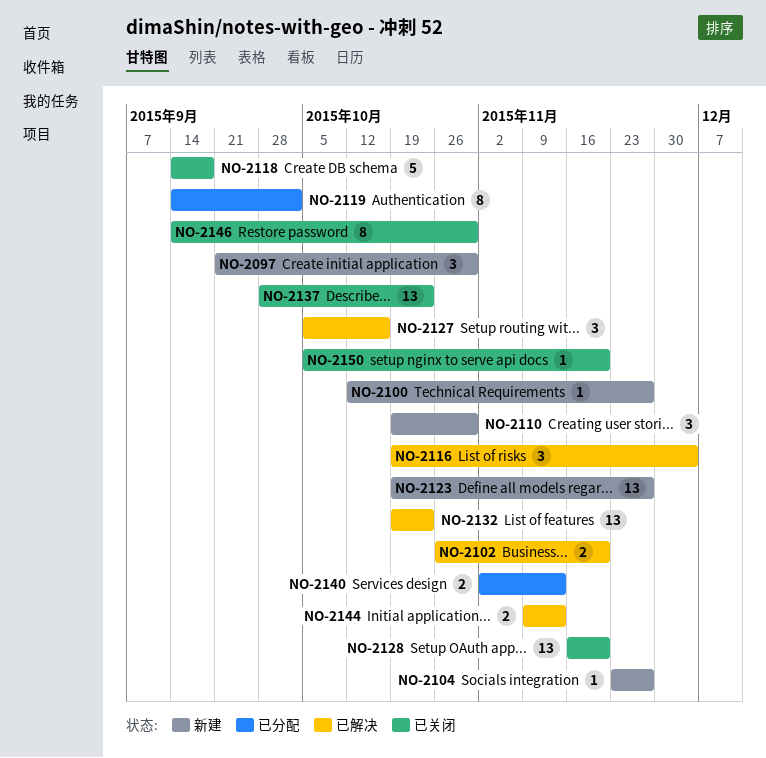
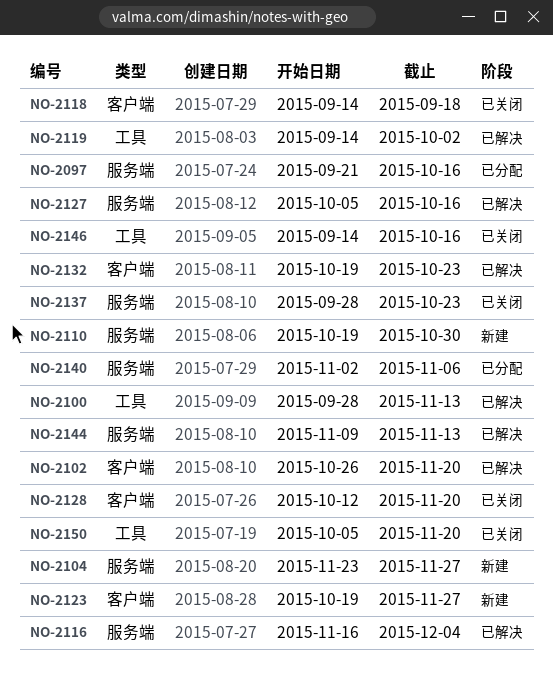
NO-2097, status: 新建 -> 已分配
NO-2097, due: Oct 30 -> Oct 16
NO-2100, status: 新建 -> 已解决
NO-2100, start: Oct 12 -> Sep 28
NO-2100, due: Nov 27 -> Nov 13
NO-2116, start: Oct 19 -> Nov 16
NO-2119, status: 已分配 -> 已解决
NO-2128, start: Nov 16 -> Oct 12
NO-2140, due: Nov 13 -> Nov 6
NO-2146, due: Oct 30 -> Oct 16

